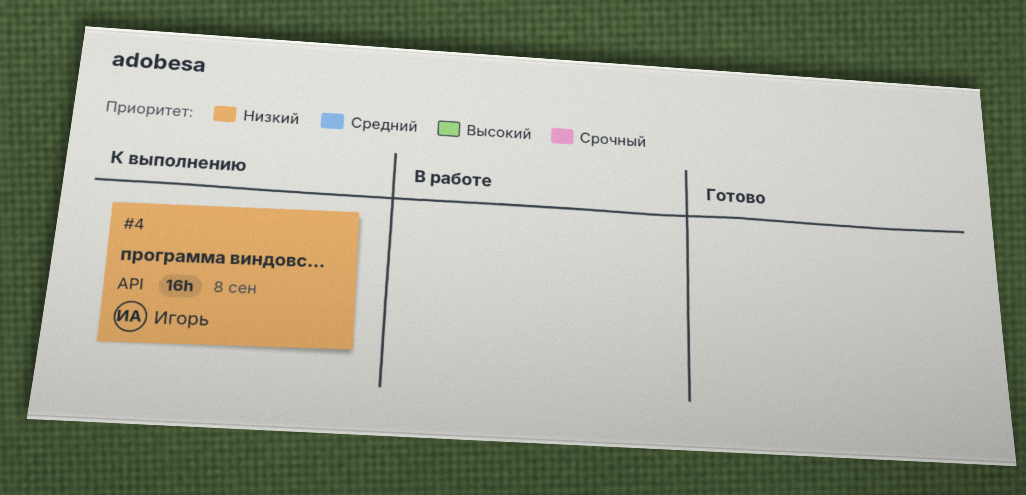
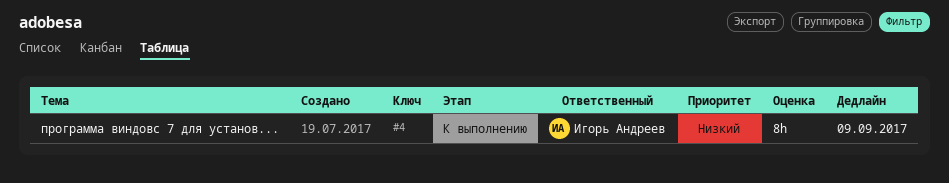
#4, estimate: 16h -> 8h
#4, due: Sep 8 -> Sep 9

